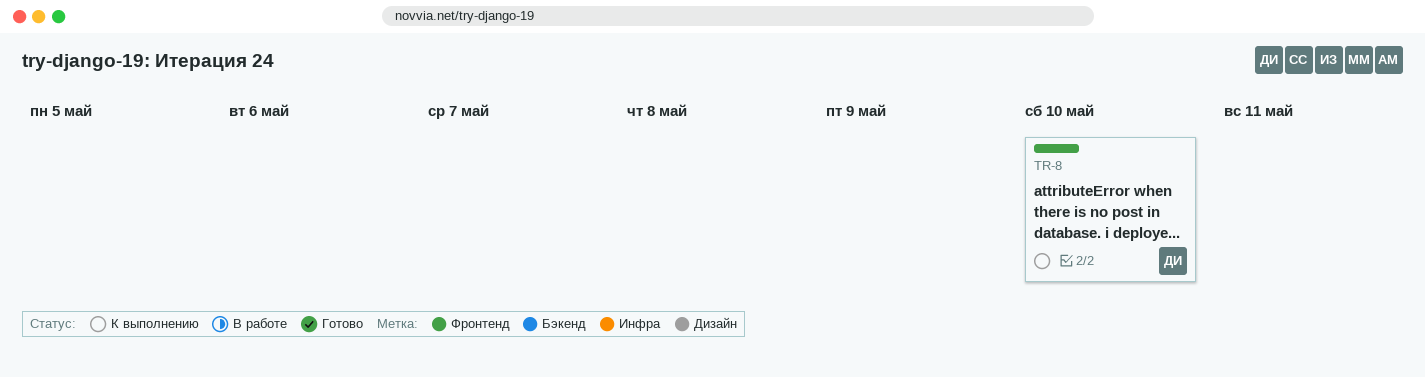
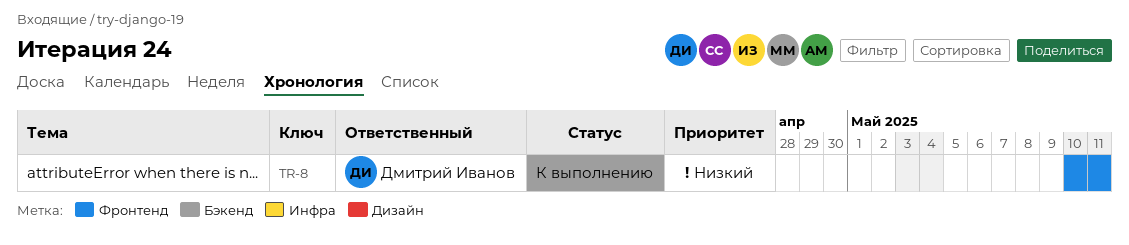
TR-8, due: May 10 -> May 11

